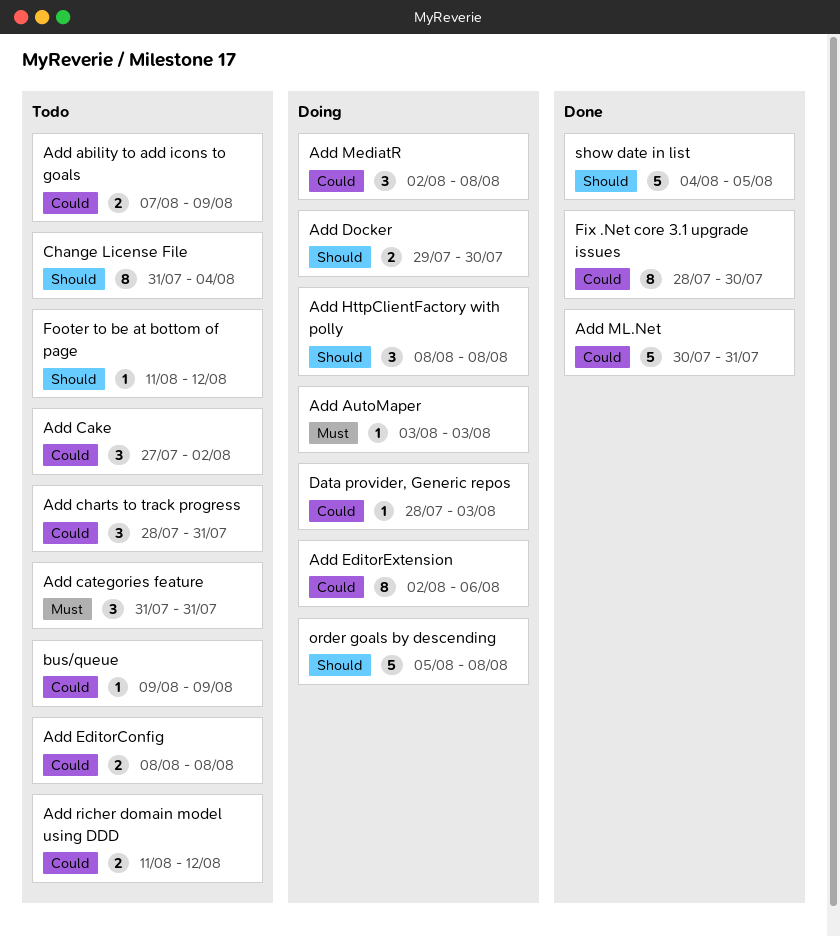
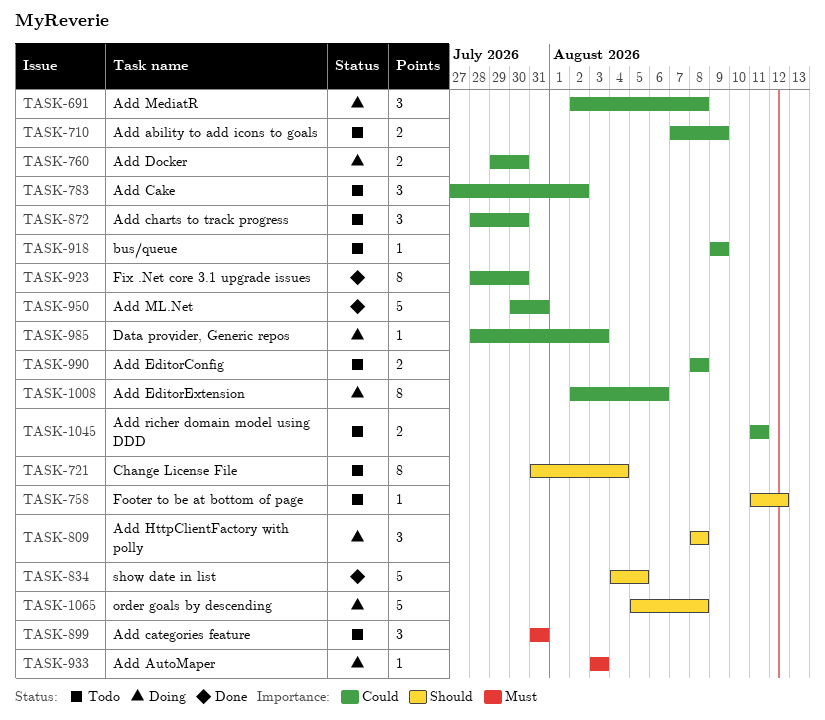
Add charts to track progress, due: Jul 31 -> Jul 30
Add Docker, priority: Should -> Could
Add richer domain model using DDD, due: Aug 12 -> Aug 11

